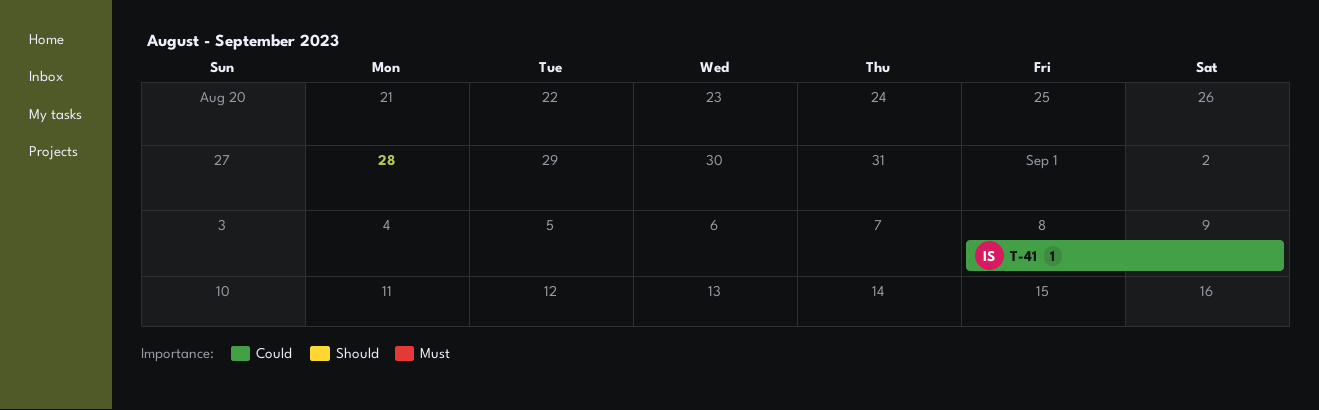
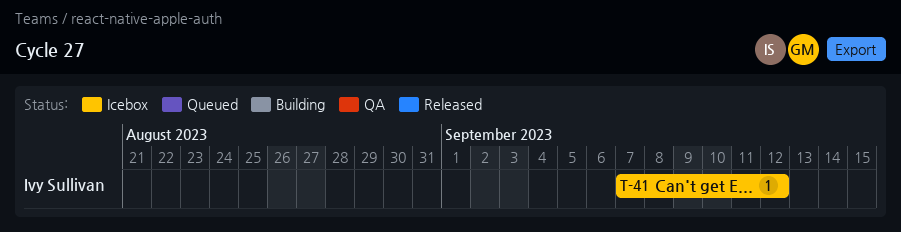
T-41, start: Sep 8 -> Sep 7
T-41, due: Sep 9 -> Sep 12

